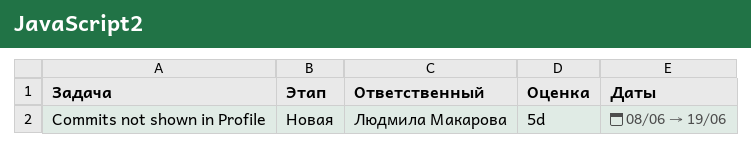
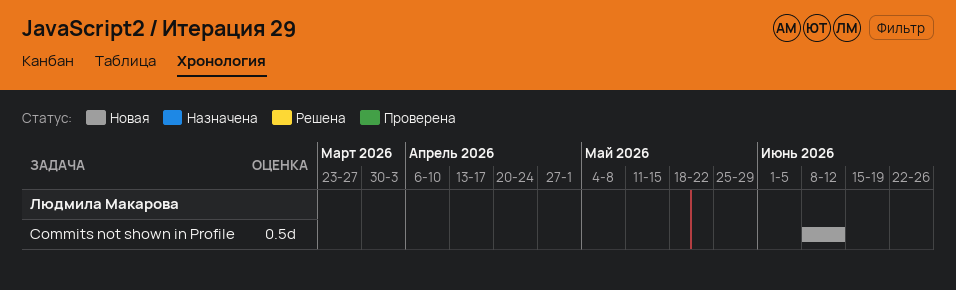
Commits not shown in Profile, estimate: 5d -> 0.5d
Commits not shown in Profile, due: Jun 19 -> Jun 12

